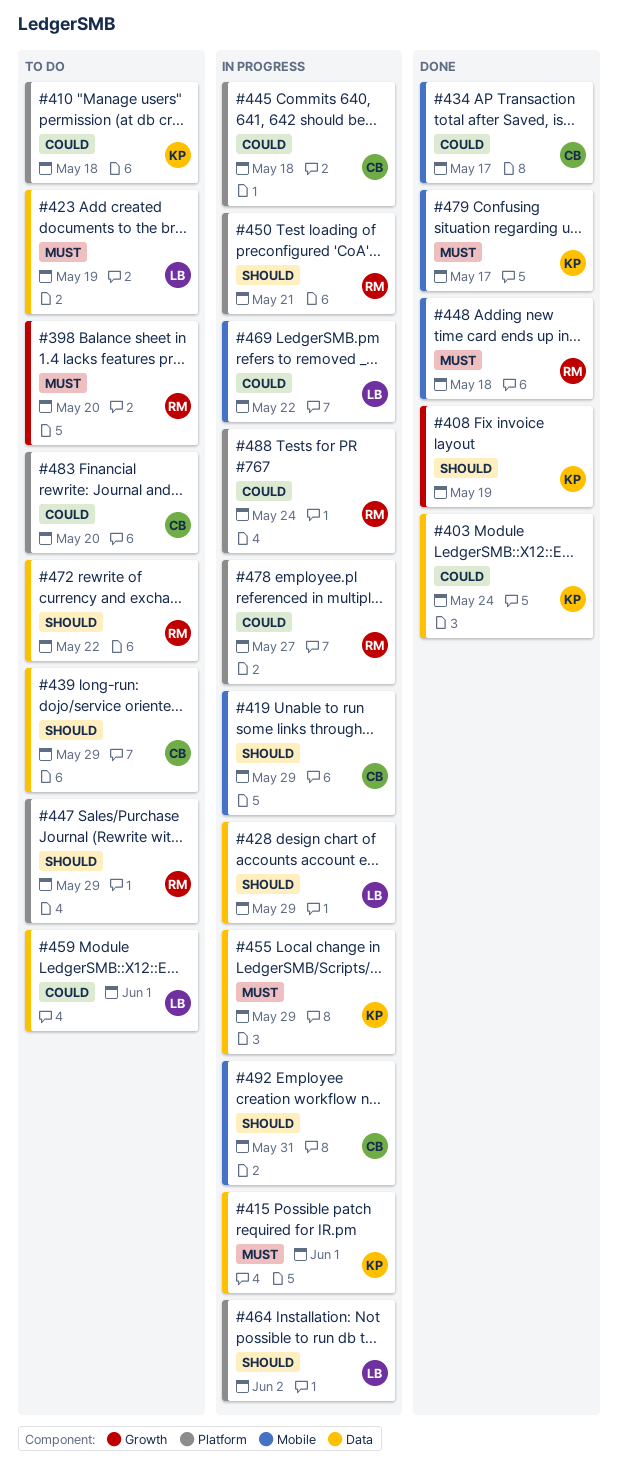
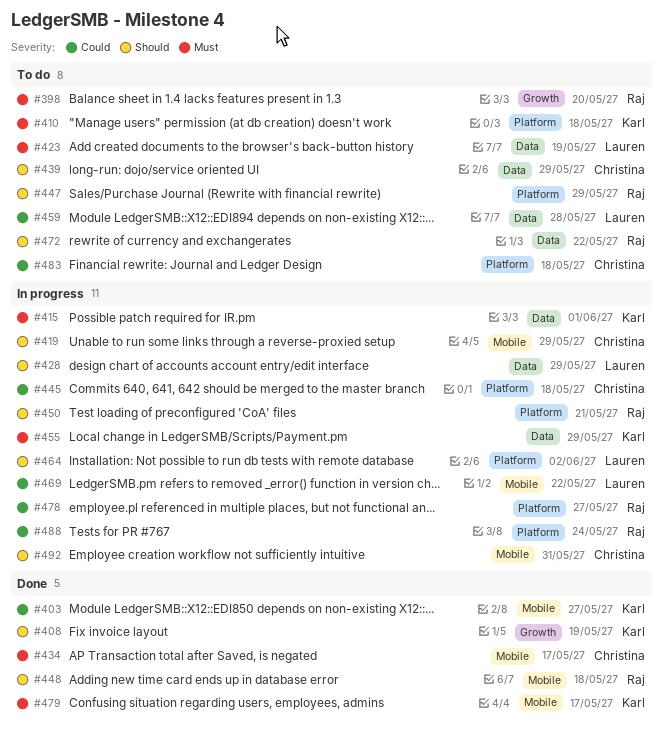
#403, label: Data -> Mobile
#403, due: May 24 -> May 27
#410, priority: Could -> Must
#434, priority: Could -> Must
#448, priority: Must -> Should
#459, due: Jun 1 -> May 28
#483, due: May 20 -> May 18

